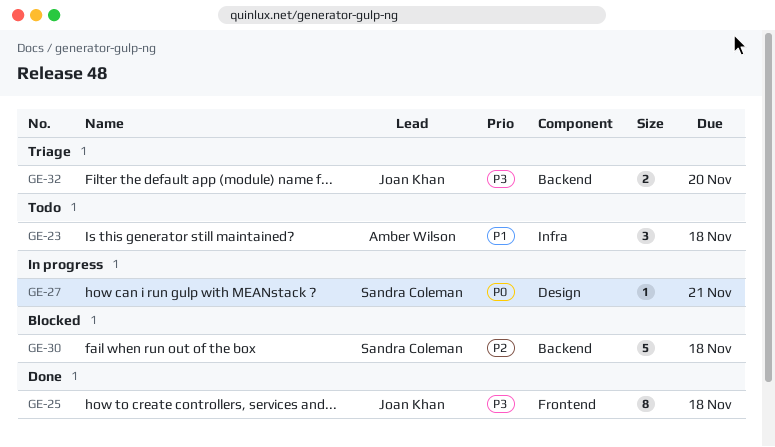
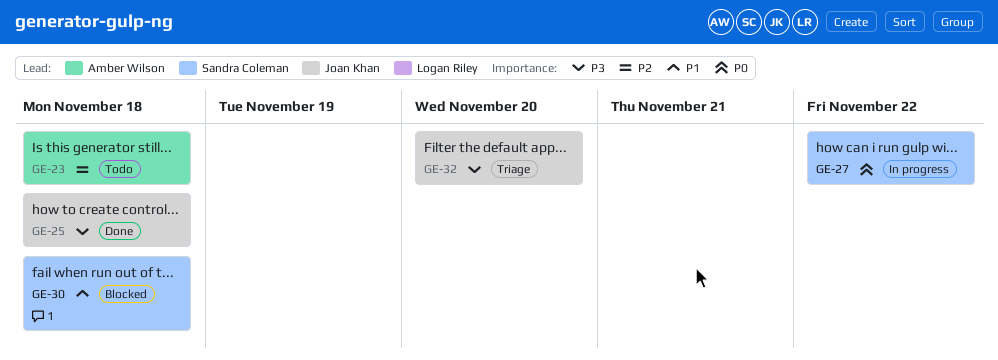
GE-23, priority: P1 -> P2
GE-27, due: Nov 21 -> Nov 22
GE-30, priority: P2 -> P1

